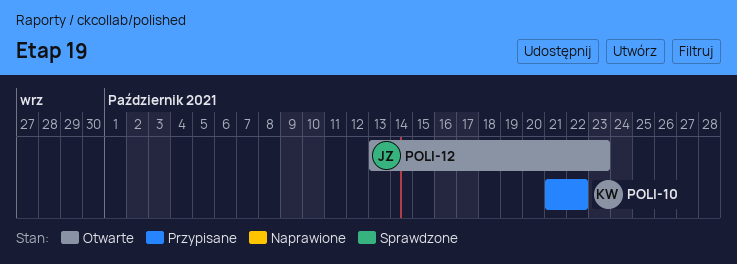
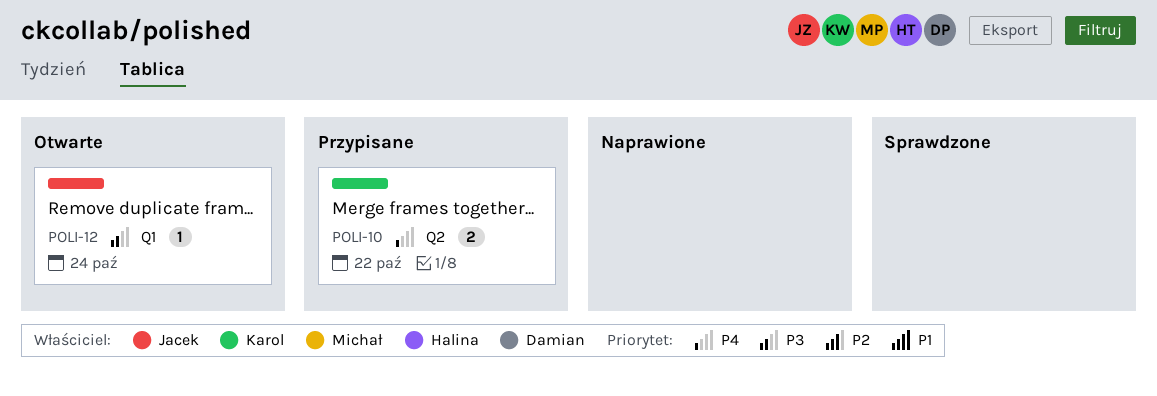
POLI-12, due: Oct 23 -> Oct 24

